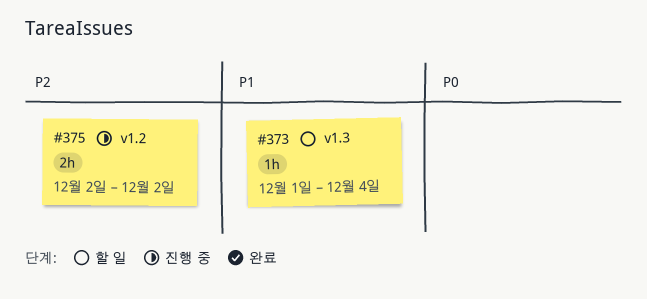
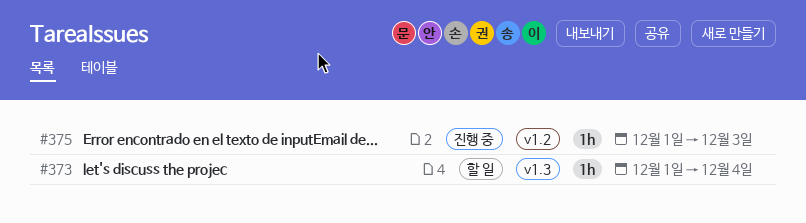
#375, estimate: 2h -> 1h
#375, start: Dec 2 -> Dec 1
#375, due: Dec 2 -> Dec 3

